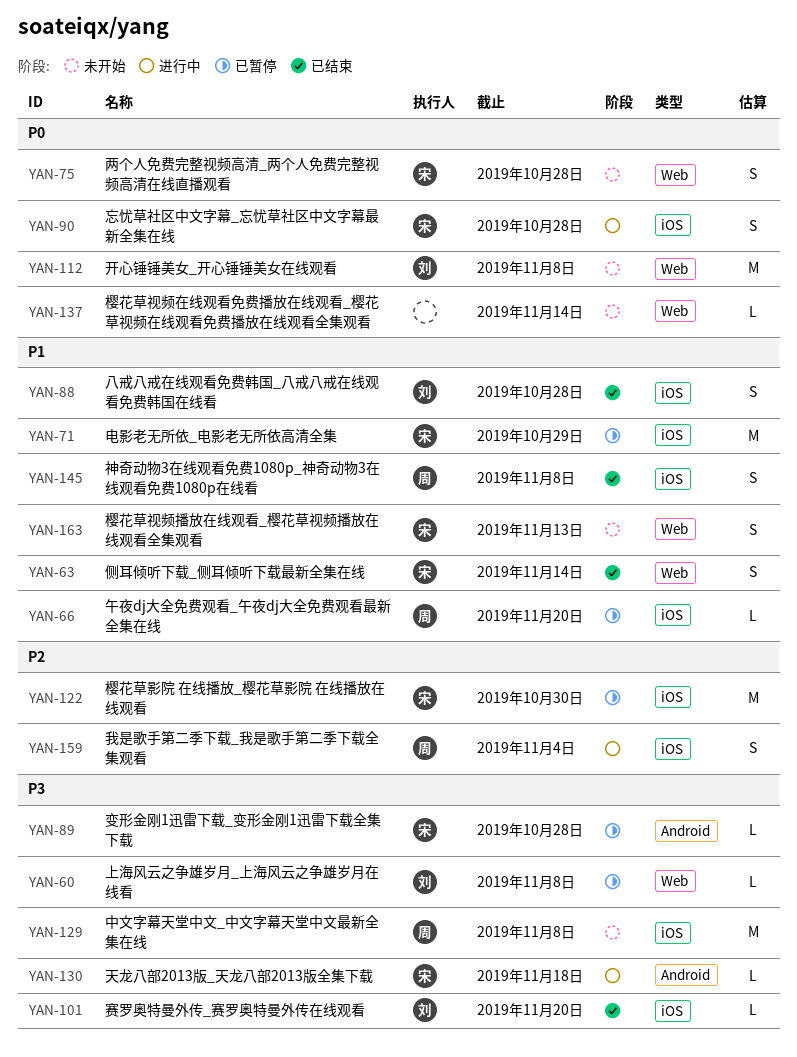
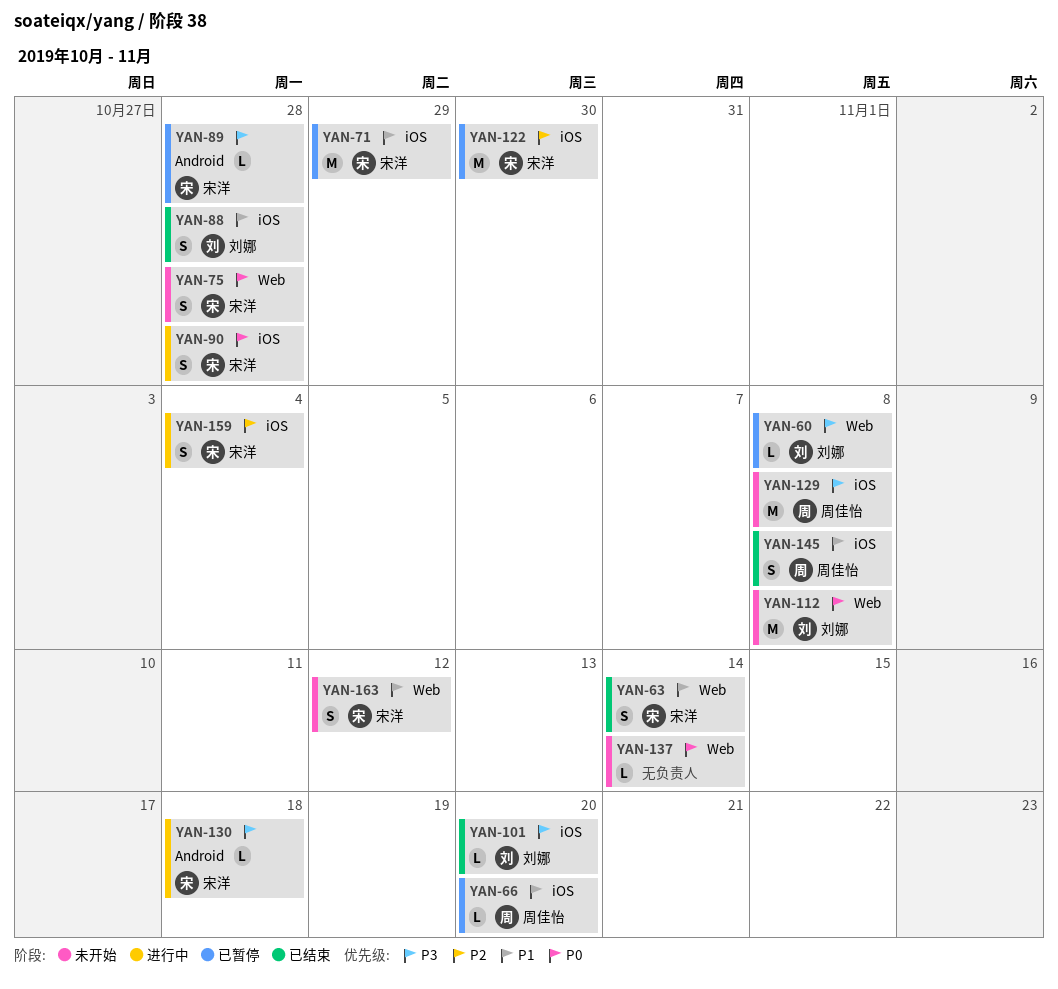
YAN-159, owner: 周佳怡 -> 宋洋
YAN-163, due: Nov 13 -> Nov 12

